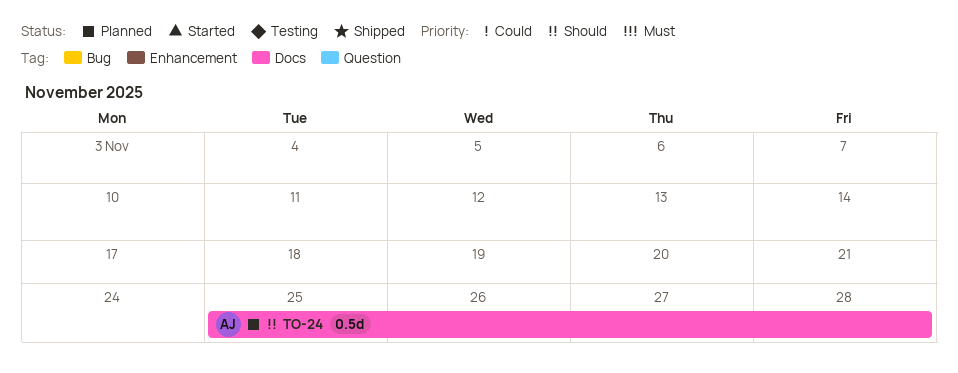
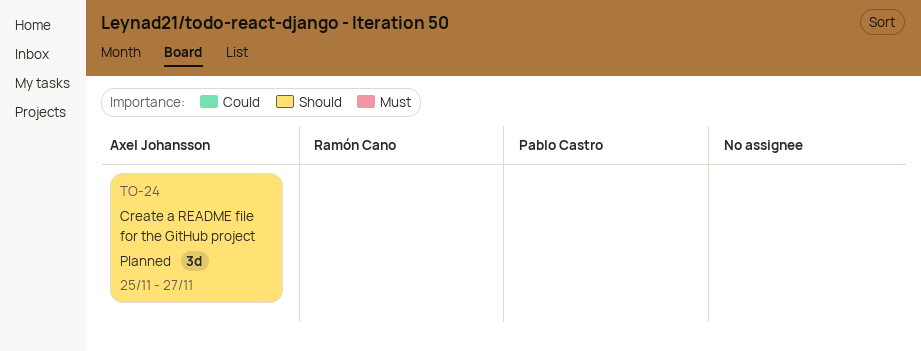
TO-24, estimate: 0.5d -> 3d
TO-24, due: Nov 28 -> Nov 27

